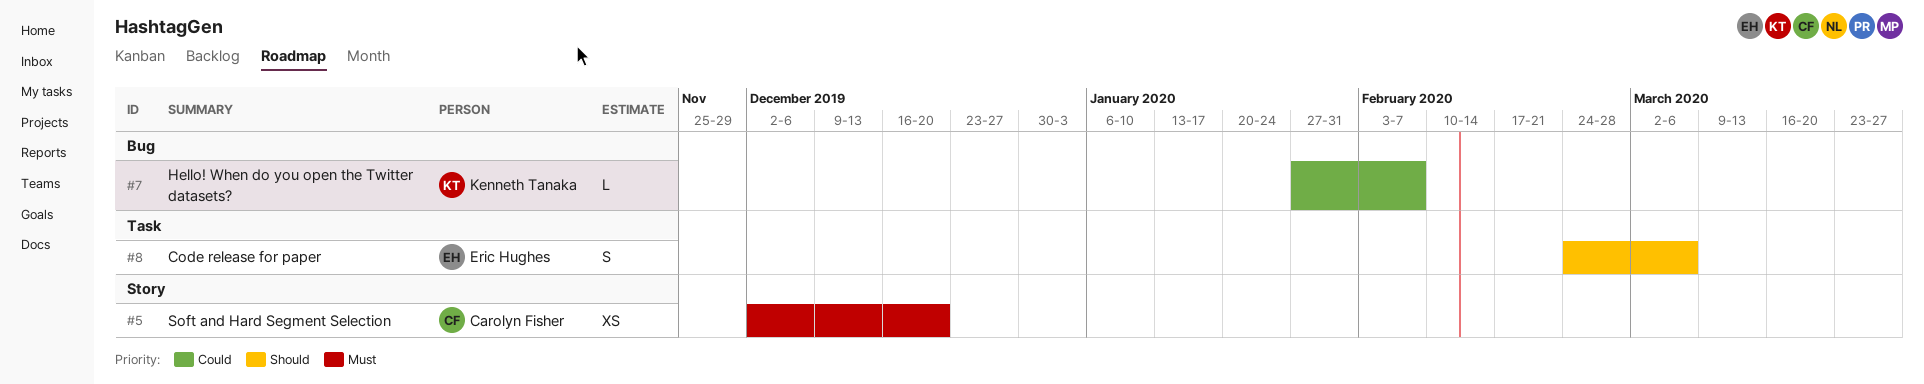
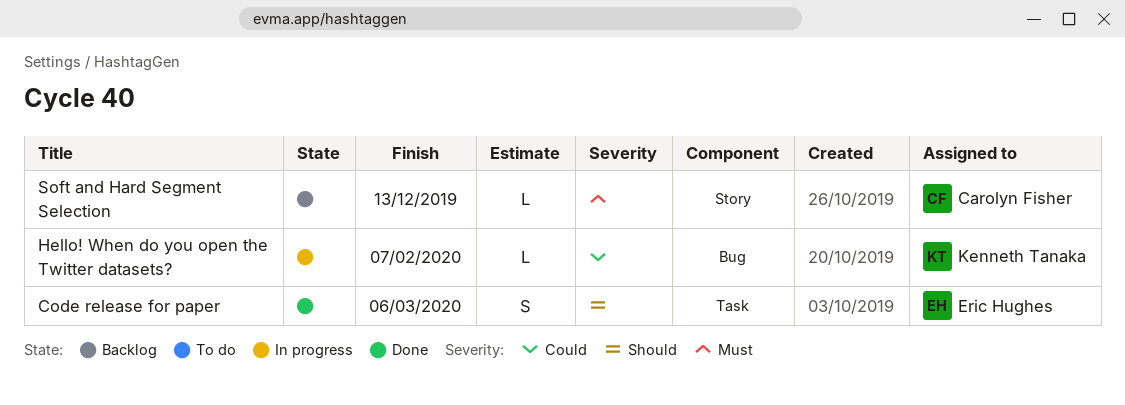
Soft and Hard Segment Selection, estimate: XS -> L
Soft and Hard Segment Selection, due: Dec 20 -> Dec 13

